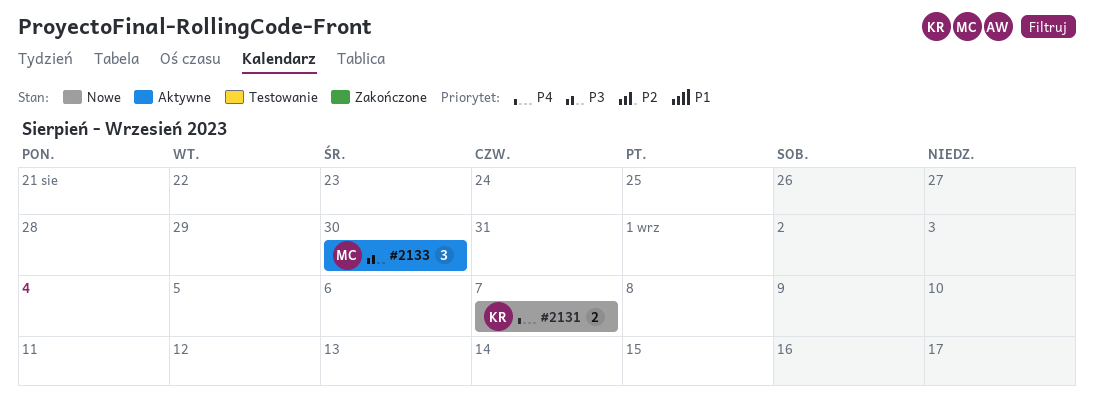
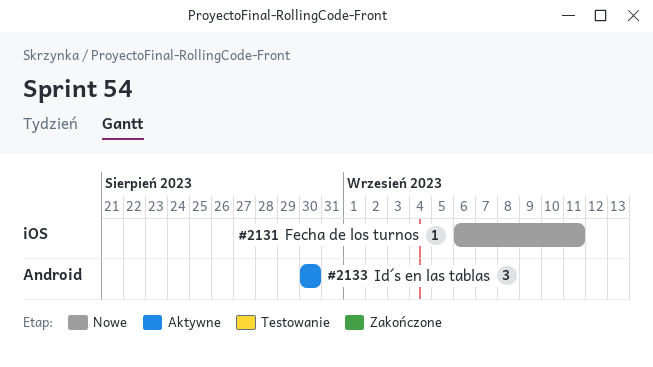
#2131, estimate: 2 -> 1
#2131, start: Sep 7 -> Sep 6
#2131, due: Sep 7 -> Sep 11

